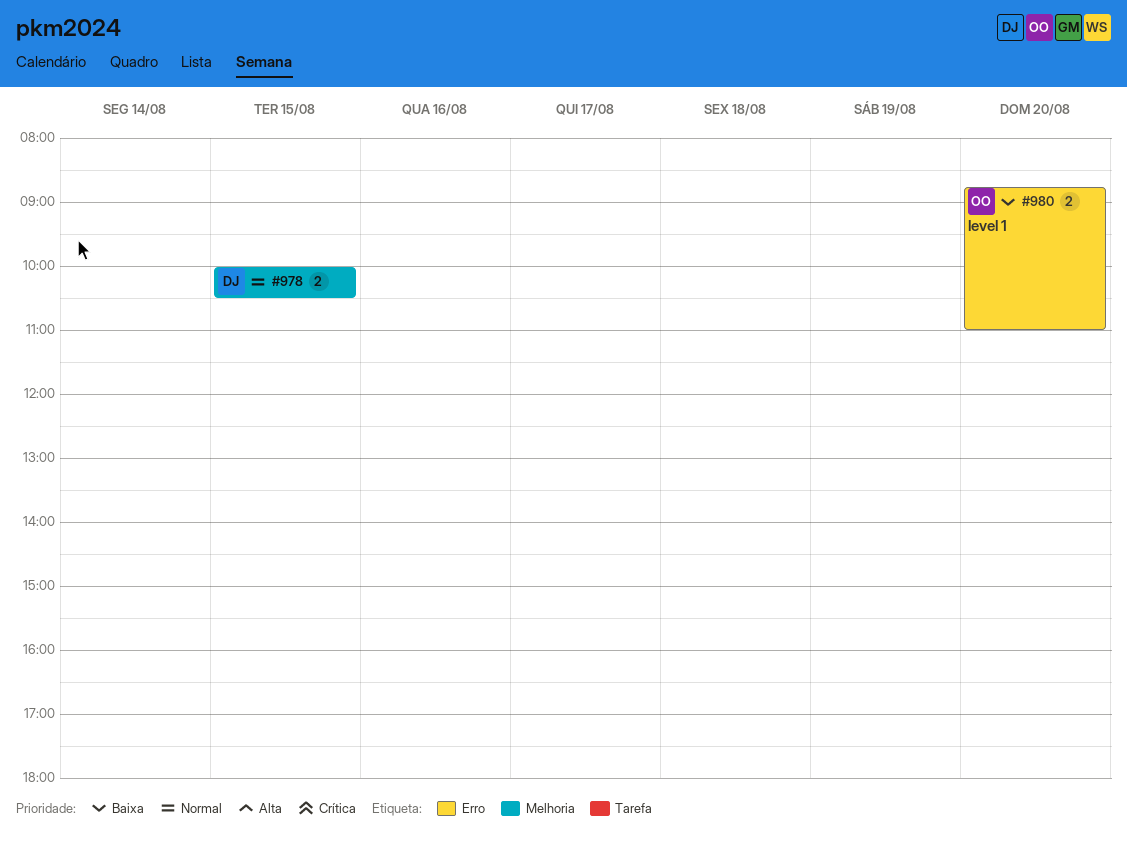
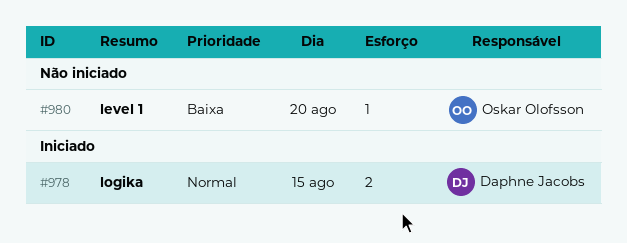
#980, estimate: 2 -> 1

